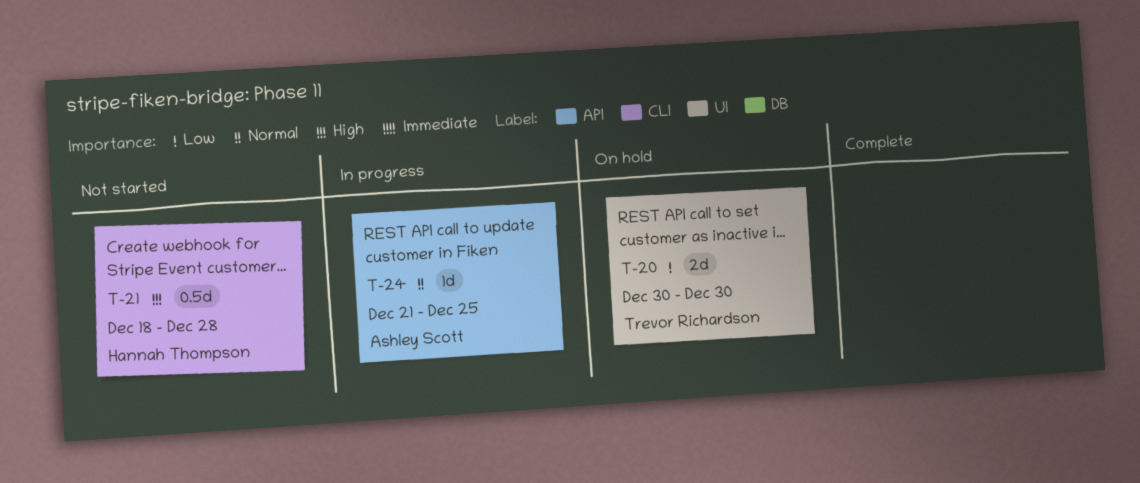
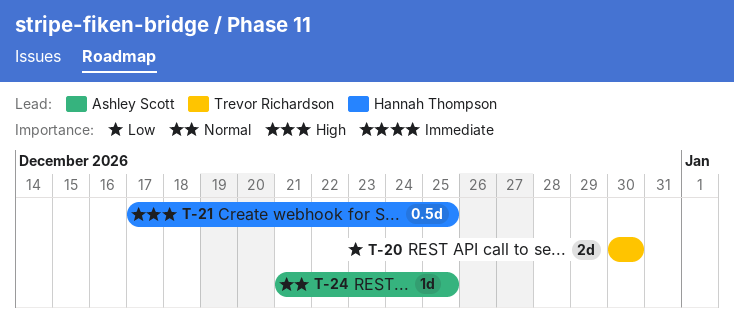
T-21, start: Dec 18 -> Dec 17
T-21, due: Dec 28 -> Dec 25

